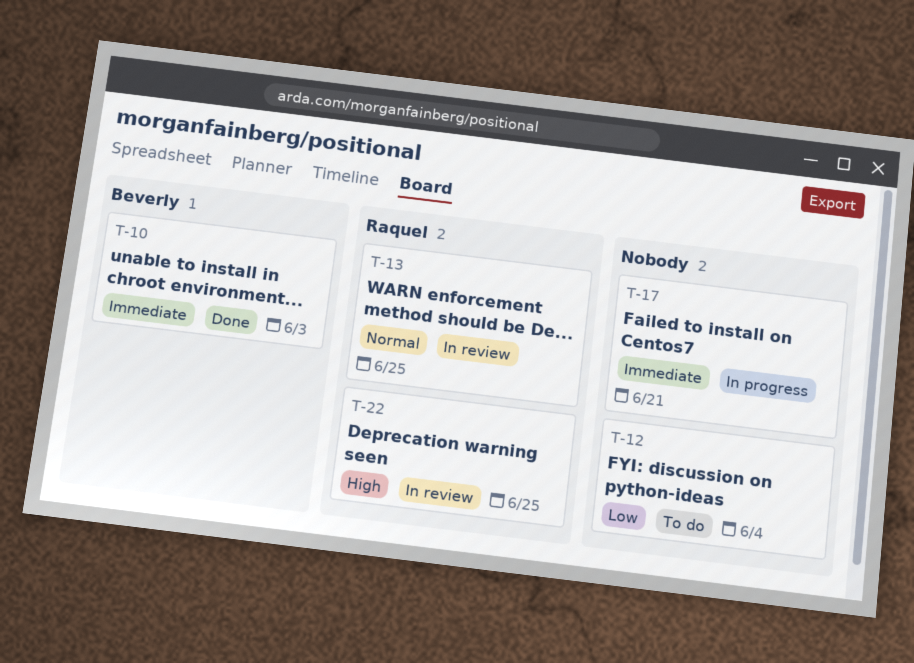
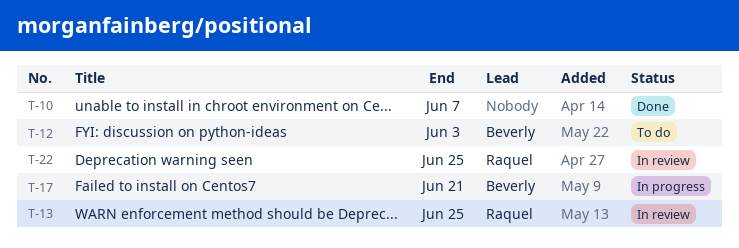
T-10, owner: Beverly -> none
T-10, due: Jun 3 -> Jun 7
T-12, owner: none -> Beverly
T-12, due: Jun 4 -> Jun 3
T-17, owner: none -> Beverly

